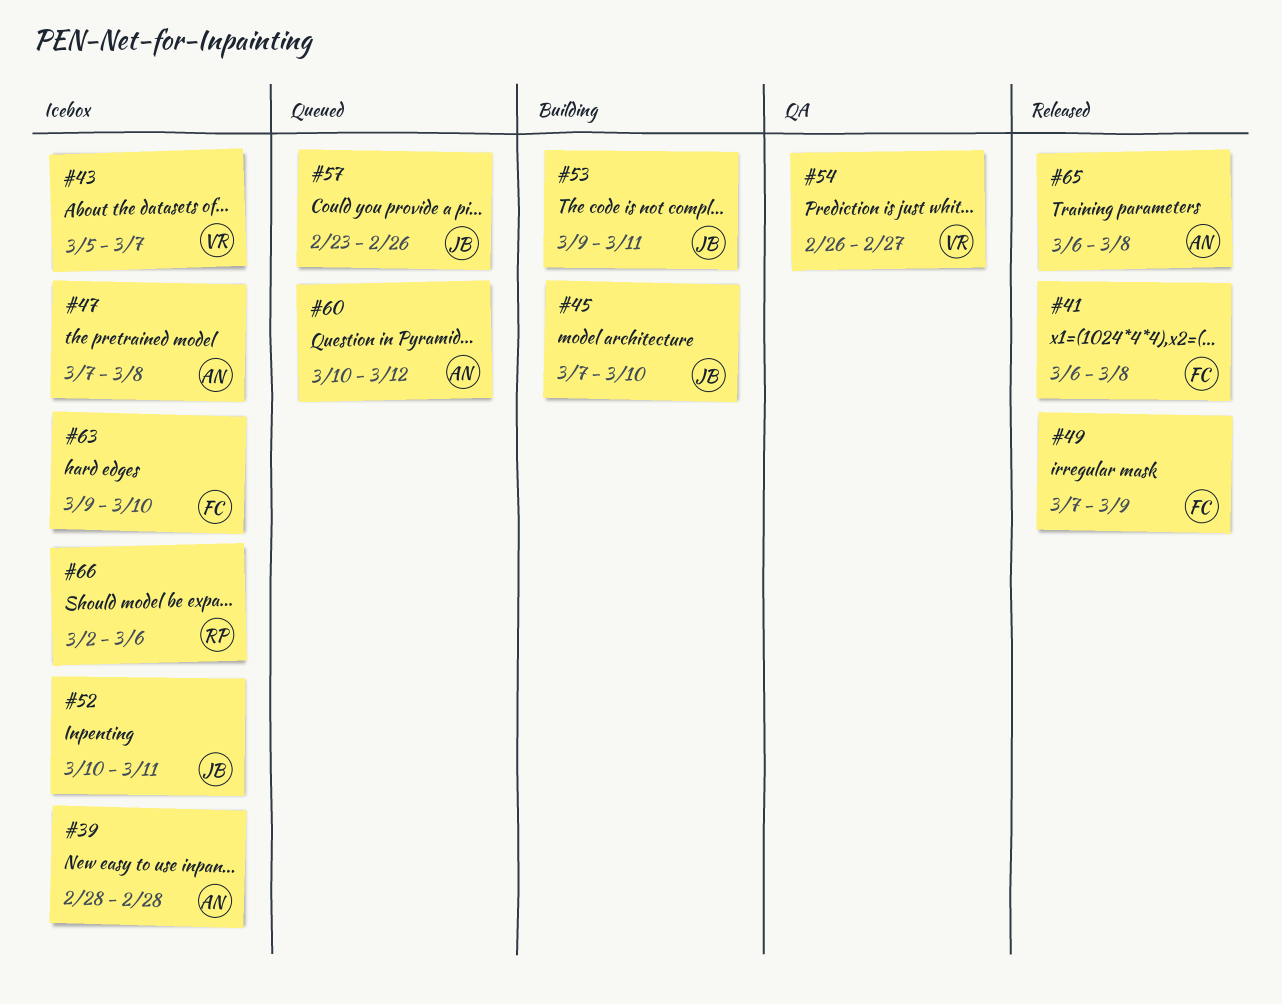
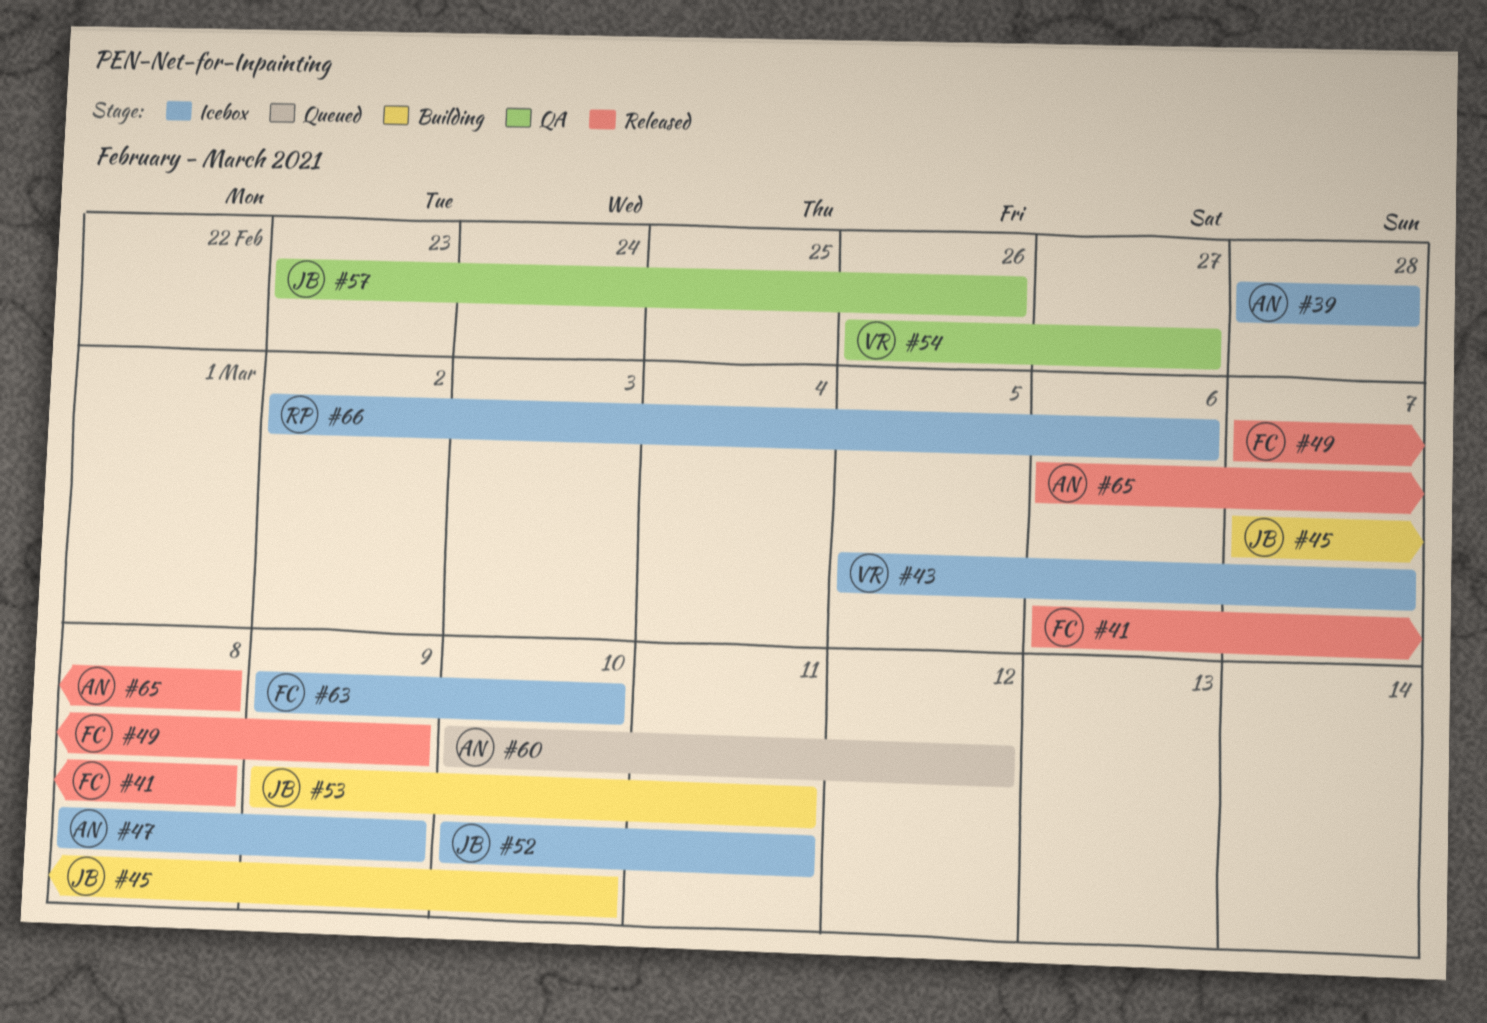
#47, start: Mar 7 -> Mar 8
#47, due: Mar 8 -> Mar 9
#57, status: Queued -> QA

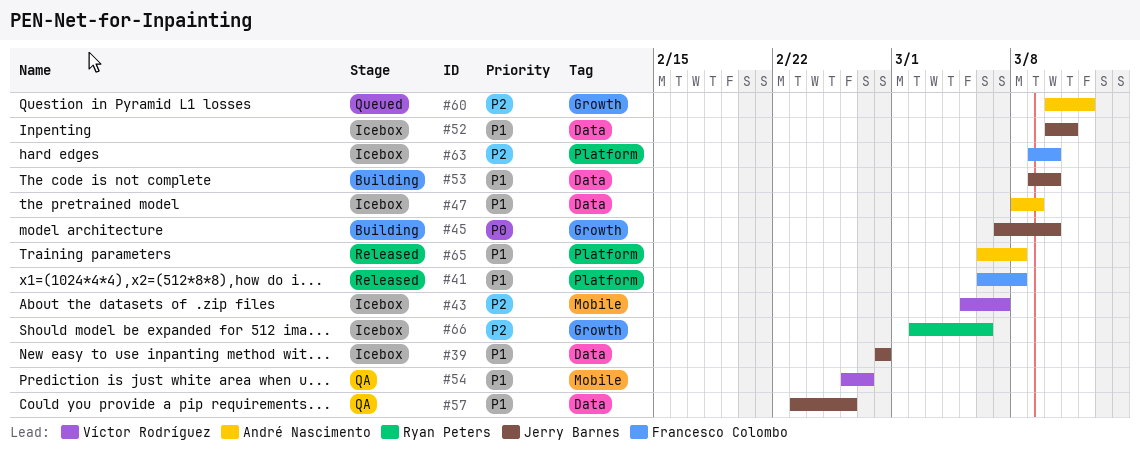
#39, owner: André Nascimento -> Jerry Barnes
#49: present -> none
#53, due: Mar 11 -> Mar 10

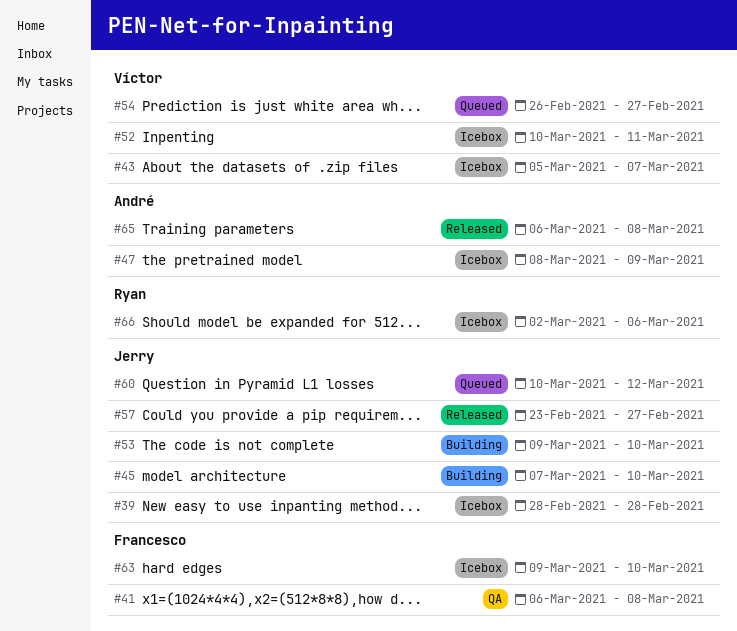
#41, status: Released -> QA
#52, owner: Jerry Barnes -> Víctor Rodríguez
#54, status: QA -> Queued
#57, status: QA -> Released
#57, due: Feb 26 -> Feb 27
#60, owner: André Nascimento -> Jerry Barnes

